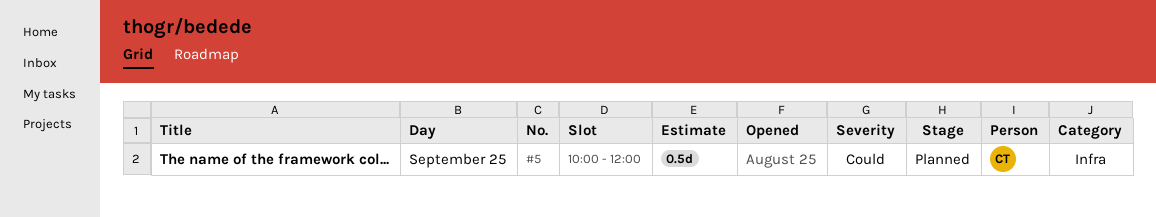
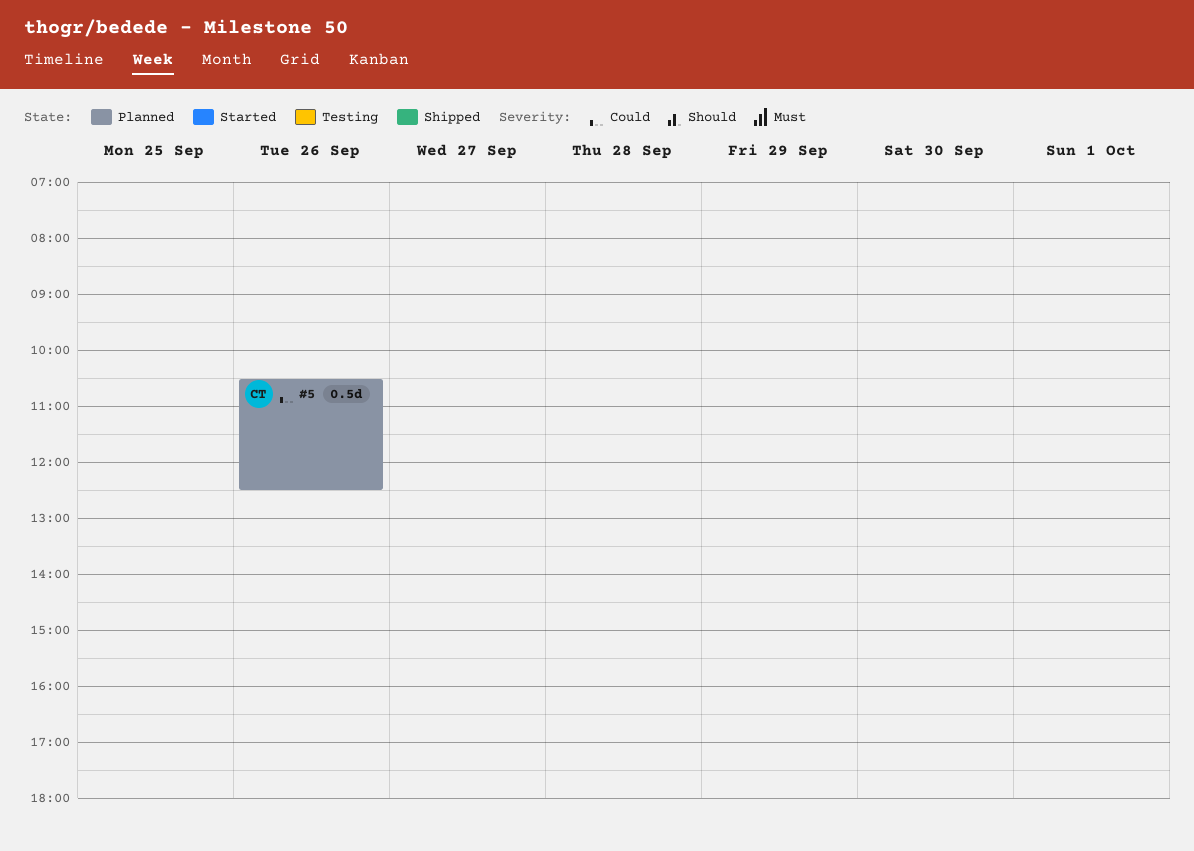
#5, day: Sep 25 -> Sep 26
#5, begins: 10:00 -> 10:30
#5, ends: 12:00 -> 12:30

